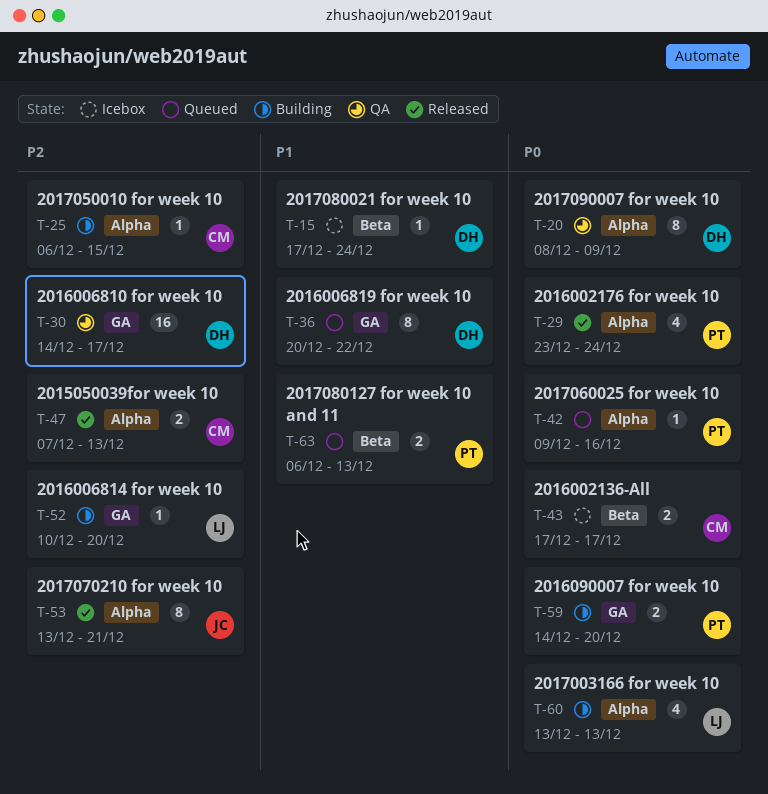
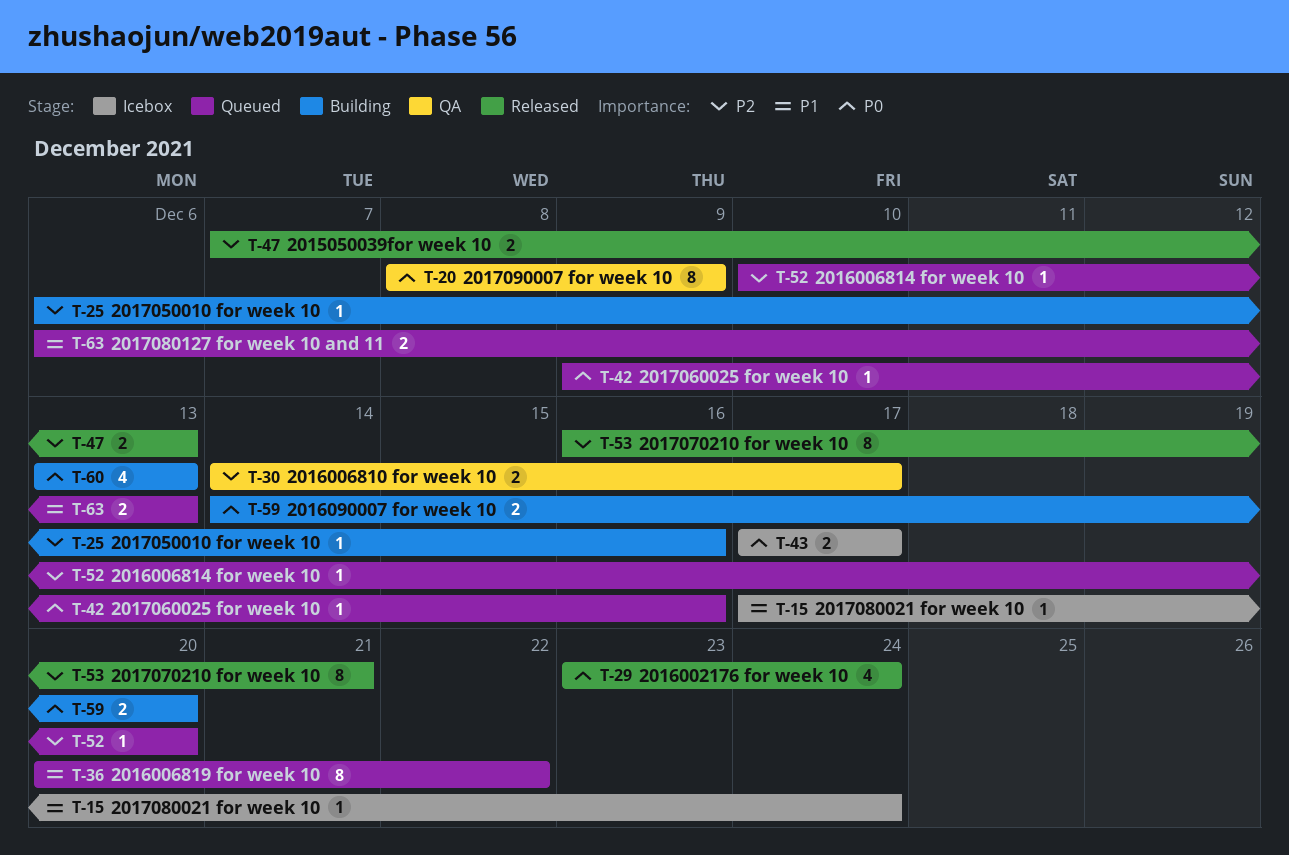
T-25, due: Dec 15 -> Dec 16
T-30, estimate: 16 -> 2
T-52, status: Building -> Queued
T-53, start: Dec 13 -> Dec 16

